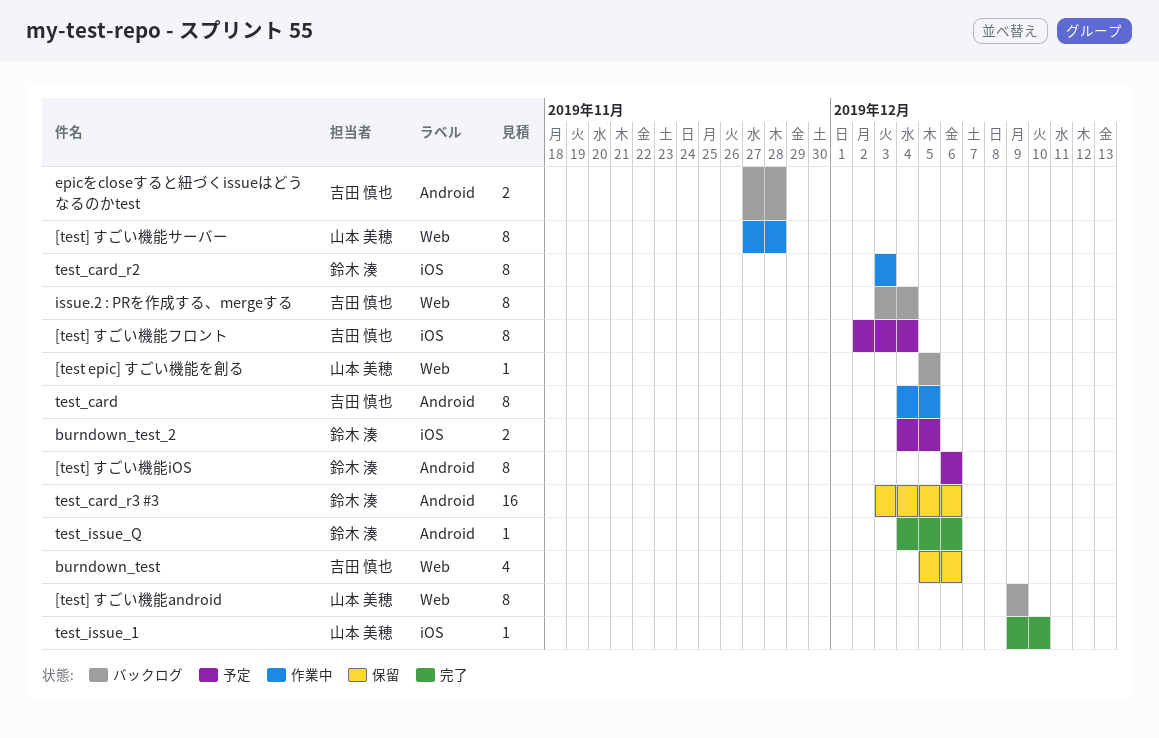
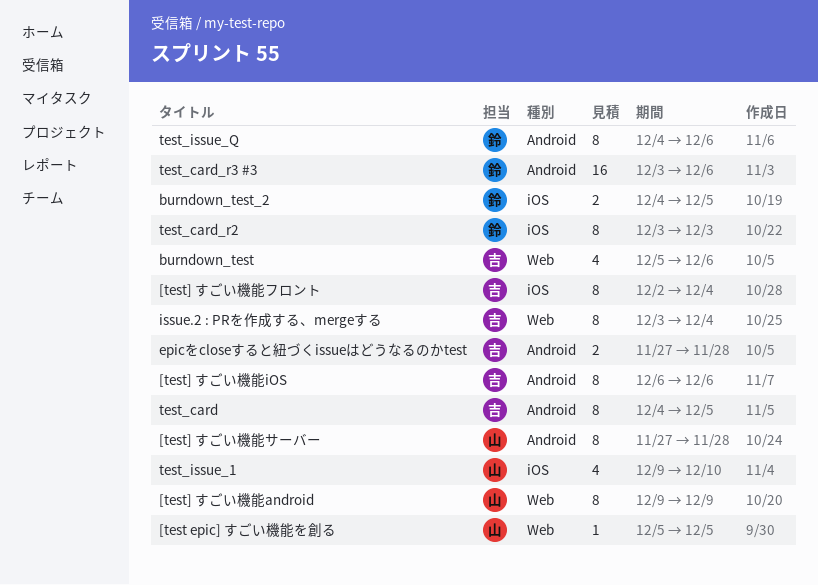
[test] すごい機能iOS, owner: 鈴木 湊 -> 吉田 慎也
[test] すごい機能サーバー, label: Web -> Android
test_issue_1, estimate: 1 -> 4
test_issue_Q, estimate: 1 -> 8

